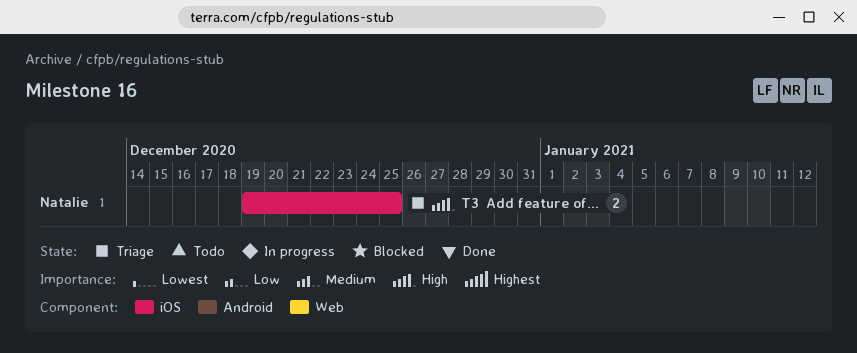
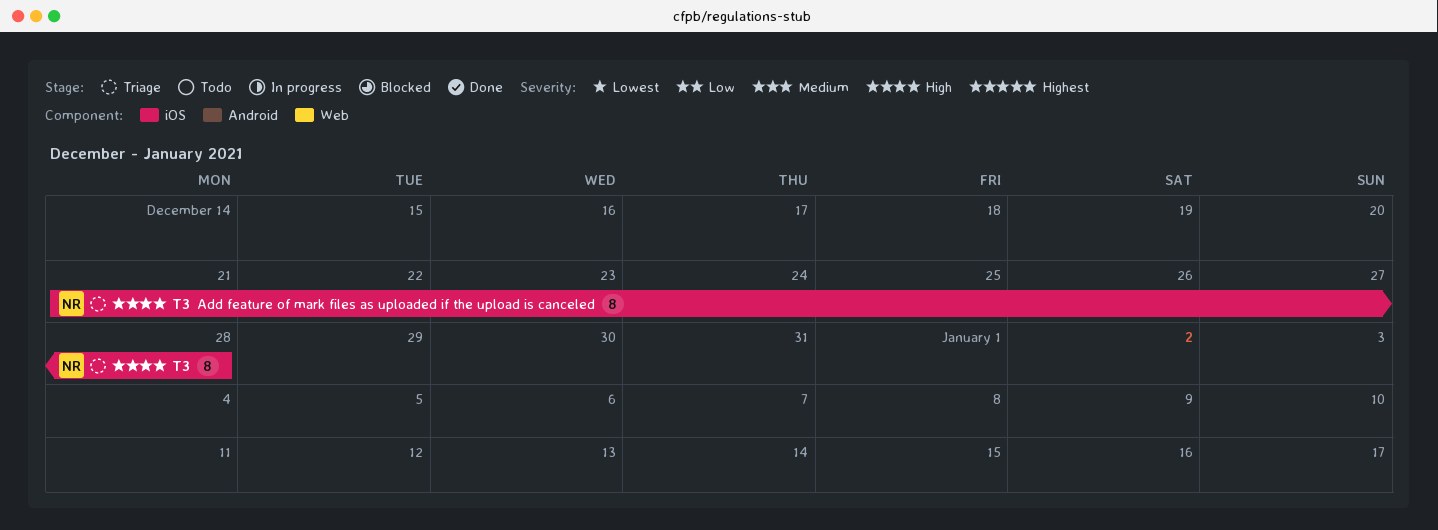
T3, estimate: 2 -> 8
T3, start: Dec 19 -> Dec 21
T3, due: Dec 25 -> Dec 28

